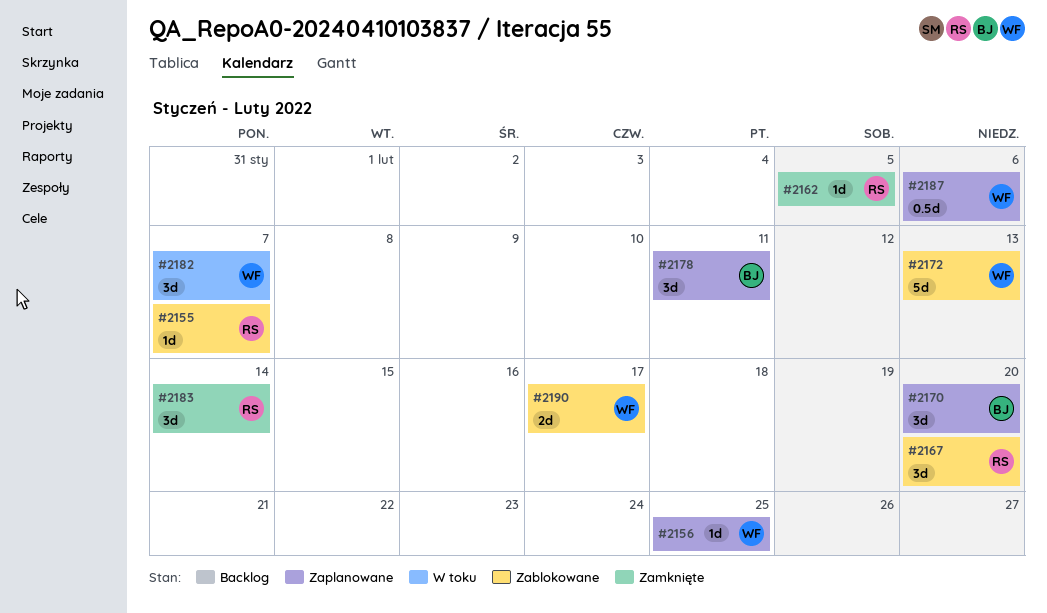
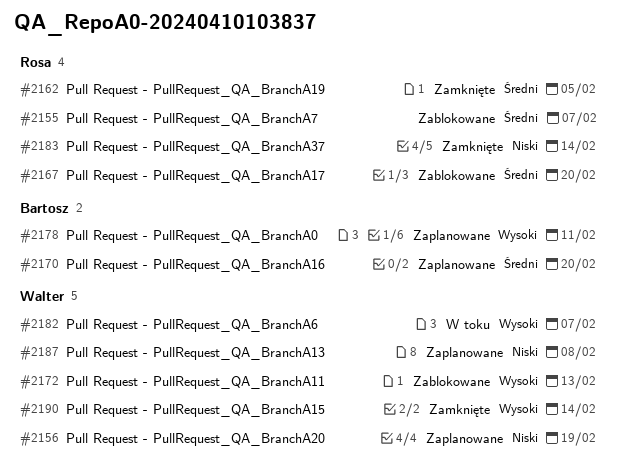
#2156, due: Feb 25 -> Feb 19
#2187, due: Feb 6 -> Feb 8
#2190, status: Zablokowane -> Zamknięte
#2190, due: Feb 17 -> Feb 14

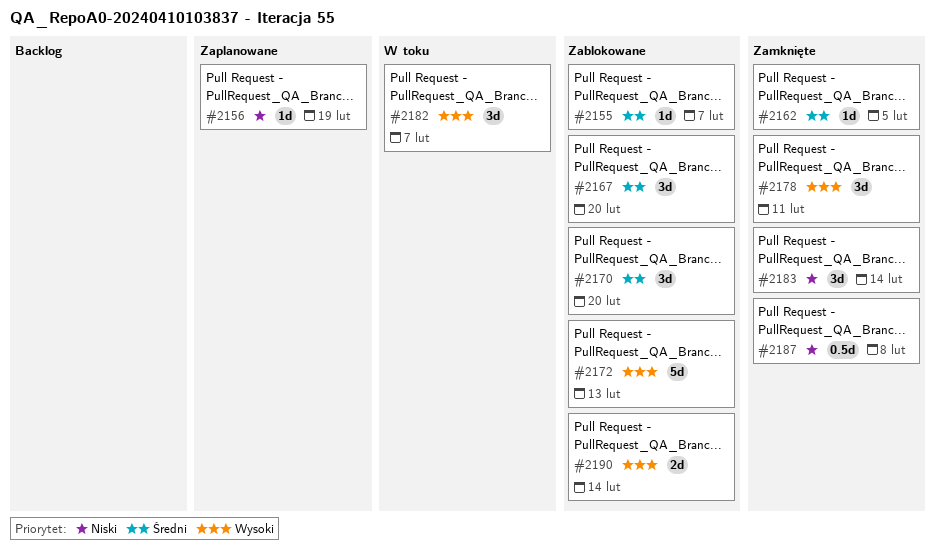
#2170, status: Zaplanowane -> Zablokowane
#2178, status: Zaplanowane -> Zamknięte
#2187, status: Zaplanowane -> Zamknięte
#2190, status: Zamknięte -> Zablokowane

